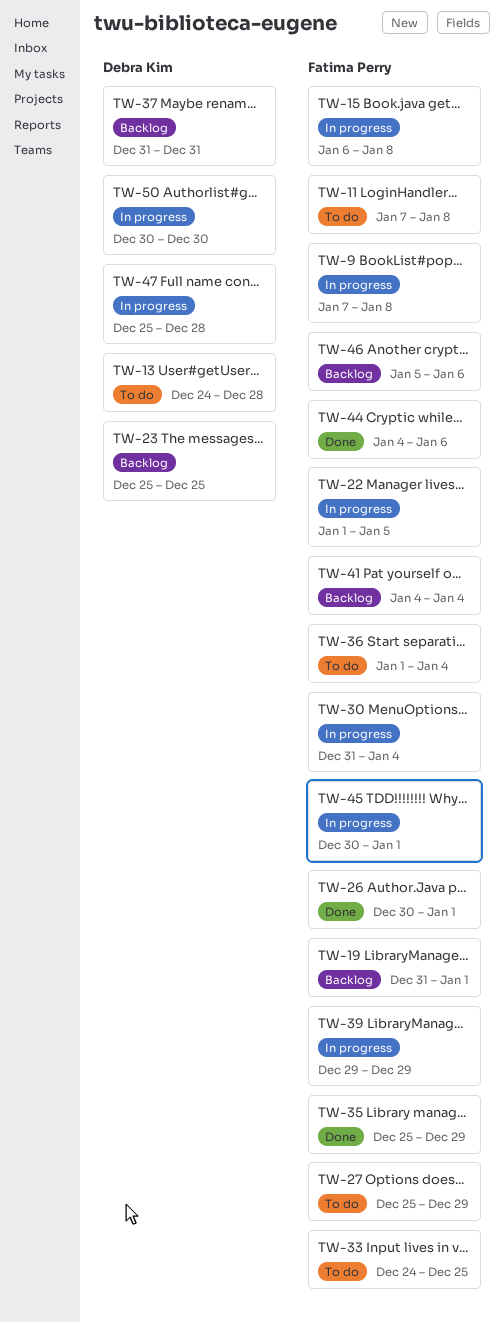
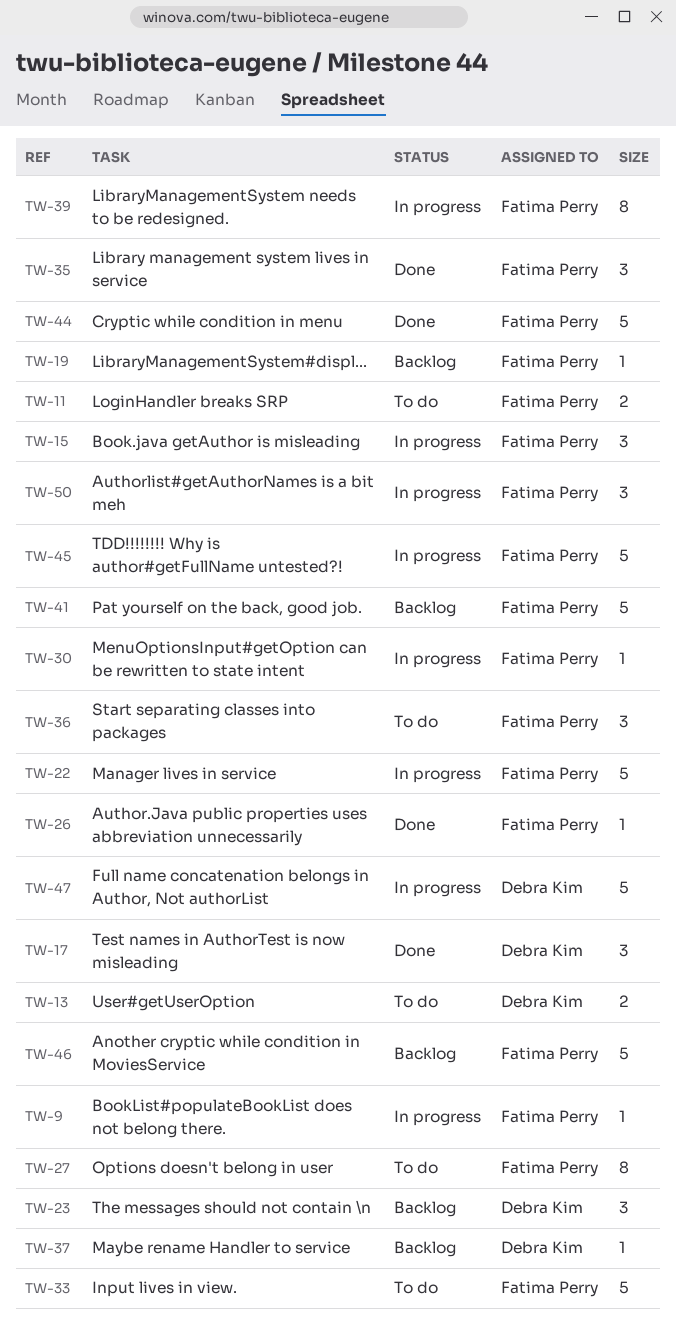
TW-17: none -> present
TW-50, owner: Debra Kim -> Fatima Perry

